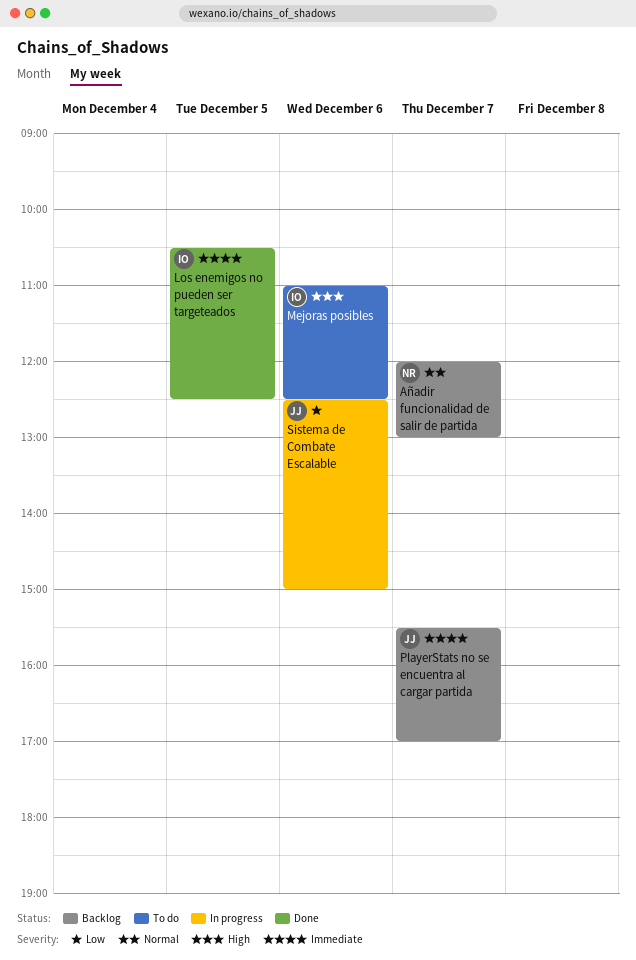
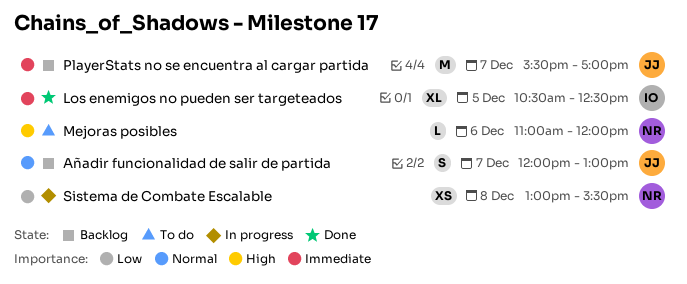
Añadir funcionalidad de salir de partida, owner: NR -> JJ
Mejoras posibles, owner: IO -> NR
Mejoras posibles, ends: 12:30 -> 12:00
Sistema de Combate Escalable, owner: JJ -> NR
Sistema de Combate Escalable, day: Dec 6 -> Dec 8
Sistema de Combate Escalable, begins: 12:30 -> 13:00
Sistema de Combate Escalable, ends: 15:00 -> 15:30

